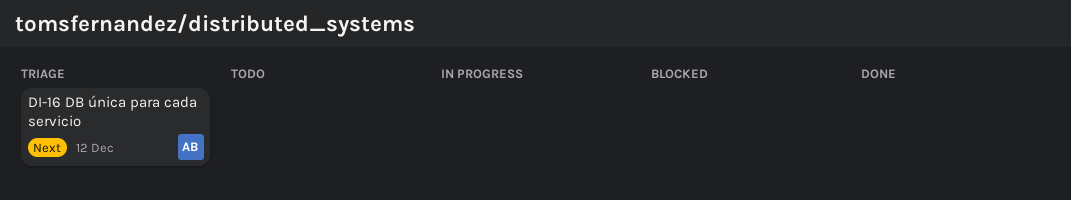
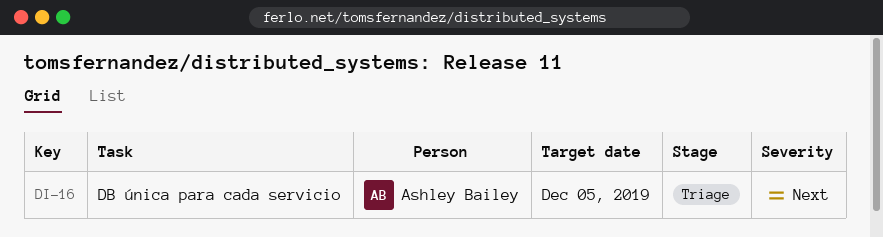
DI-16, due: Dec 12 -> Dec 5

